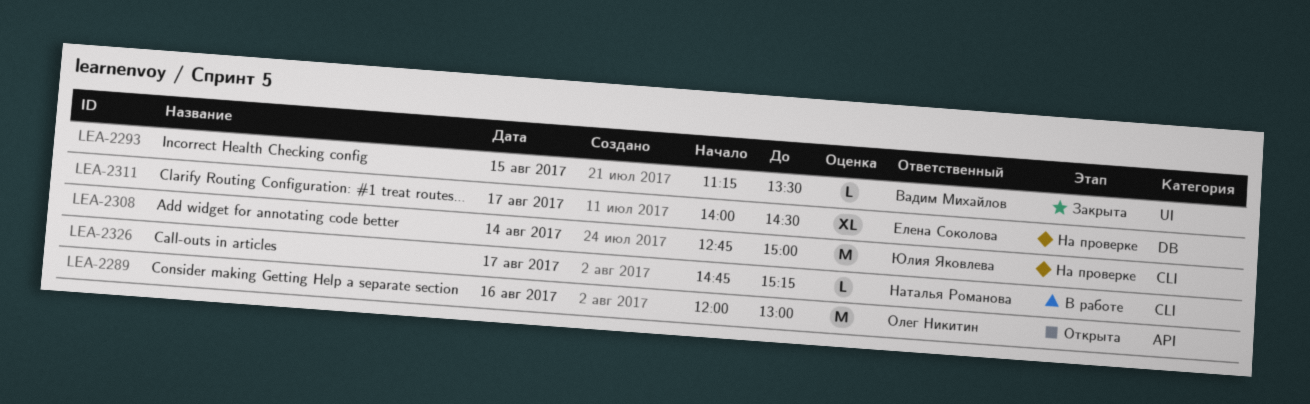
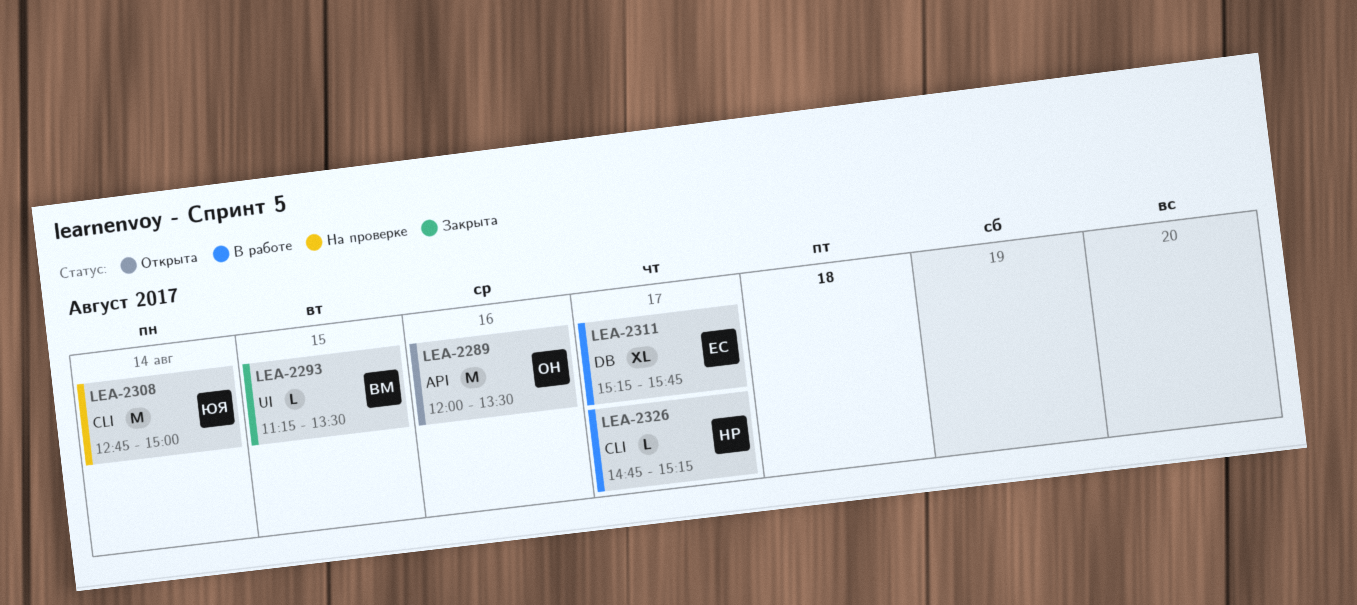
LEA-2289, ends: 13:00 -> 13:30
LEA-2311, status: На проверке -> В работе
LEA-2311, begins: 14:00 -> 15:15
LEA-2311, ends: 14:30 -> 15:45

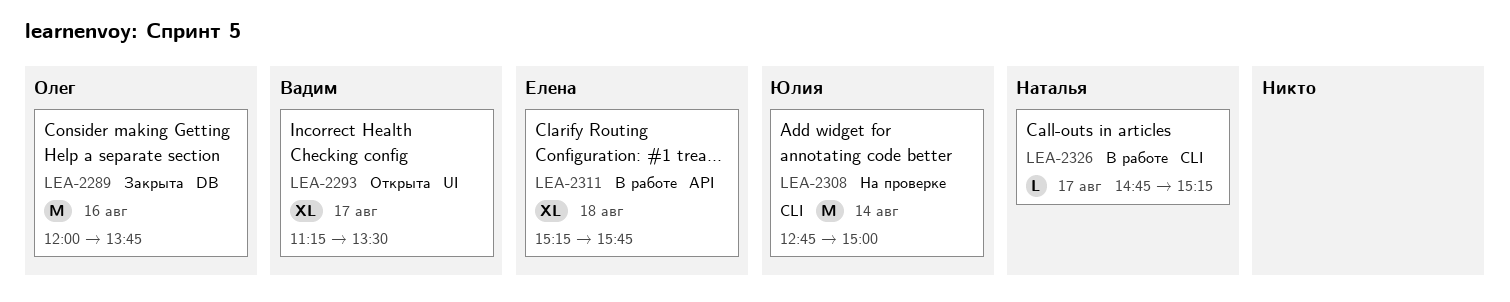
LEA-2289, status: Открыта -> Закрыта
LEA-2289, label: API -> DB
LEA-2289, ends: 13:30 -> 13:45
LEA-2293, status: Закрыта -> Открыта
LEA-2293, estimate: L -> XL
LEA-2293, day: Aug 15 -> Aug 17
LEA-2311, label: DB -> API
LEA-2311, day: Aug 17 -> Aug 18

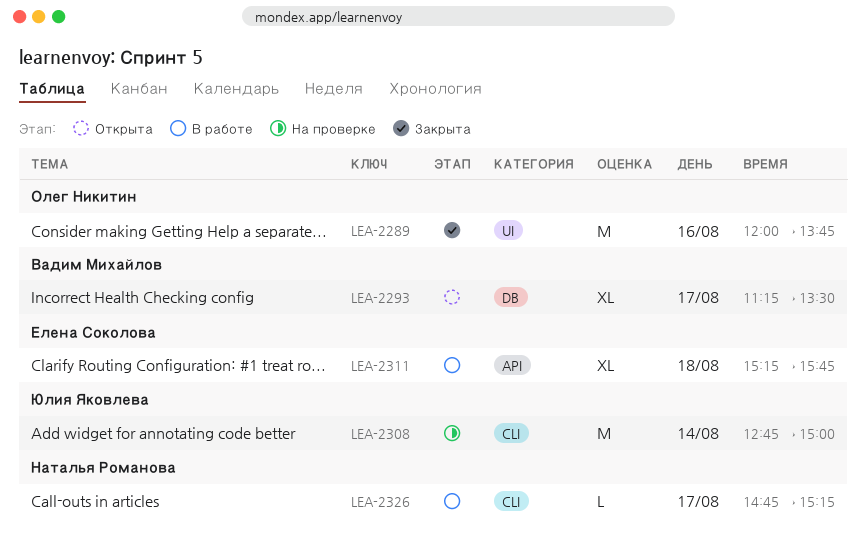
LEA-2289, label: DB -> UI
LEA-2293, label: UI -> DB

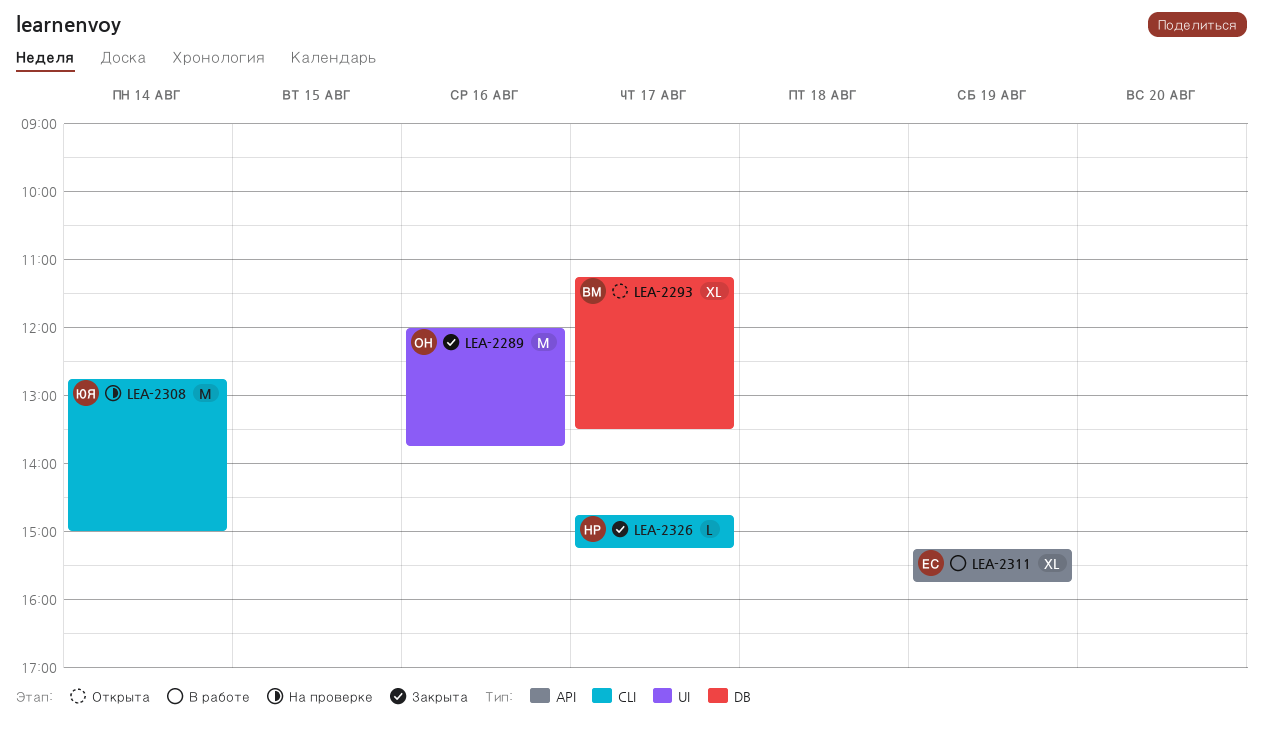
LEA-2311, day: Aug 18 -> Aug 19
LEA-2326, status: В работе -> Закрыта

